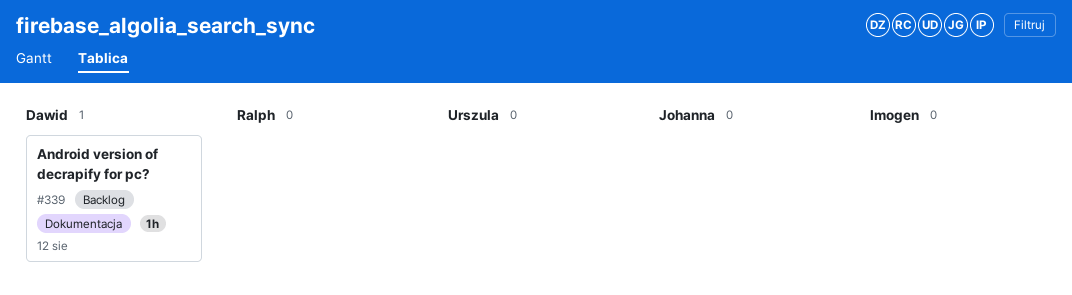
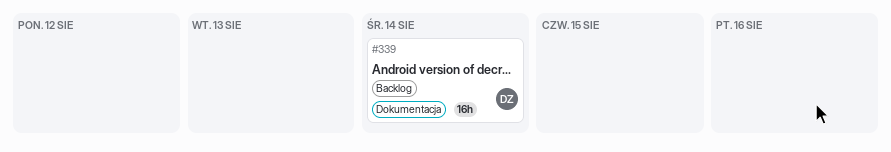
#339, estimate: 1h -> 16h
#339, due: Aug 12 -> Aug 14

